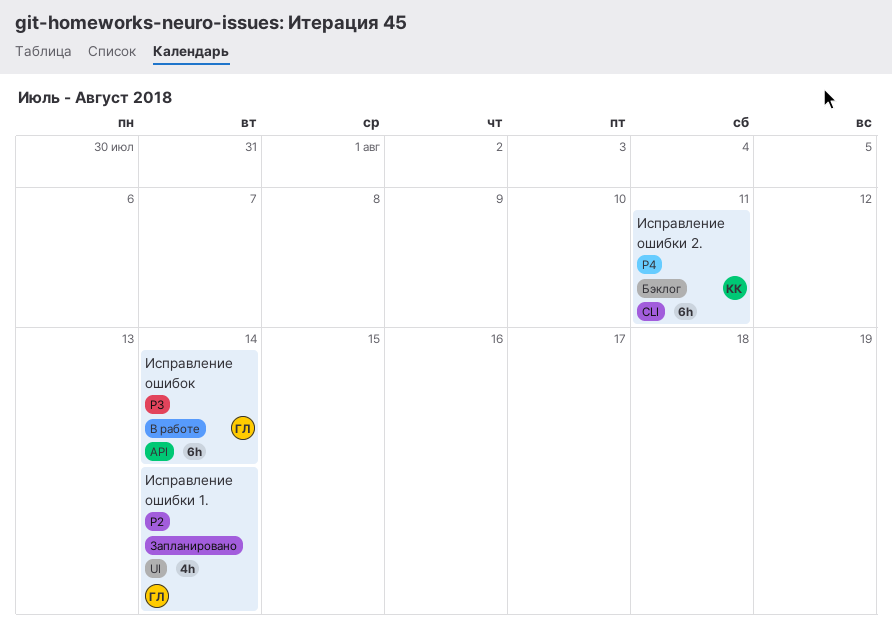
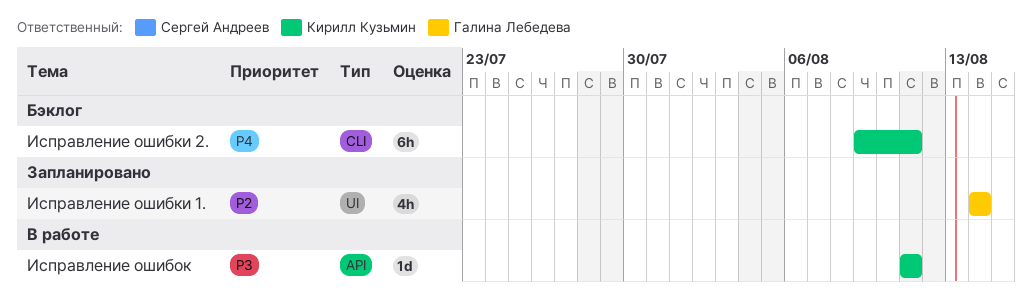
Исправление ошибок, owner: Галина Лебедева -> Кирилл Кузьмин
Исправление ошибок, estimate: 6h -> 1d
Исправление ошибок, due: Aug 14 -> Aug 11

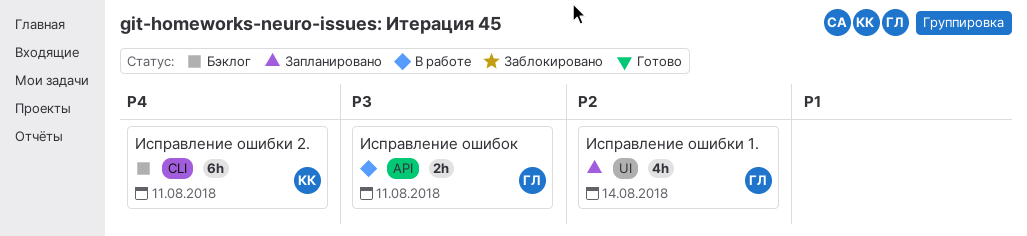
Исправление ошибок, owner: Кирилл Кузьмин -> Галина Лебедева
Исправление ошибок, estimate: 1d -> 2h

